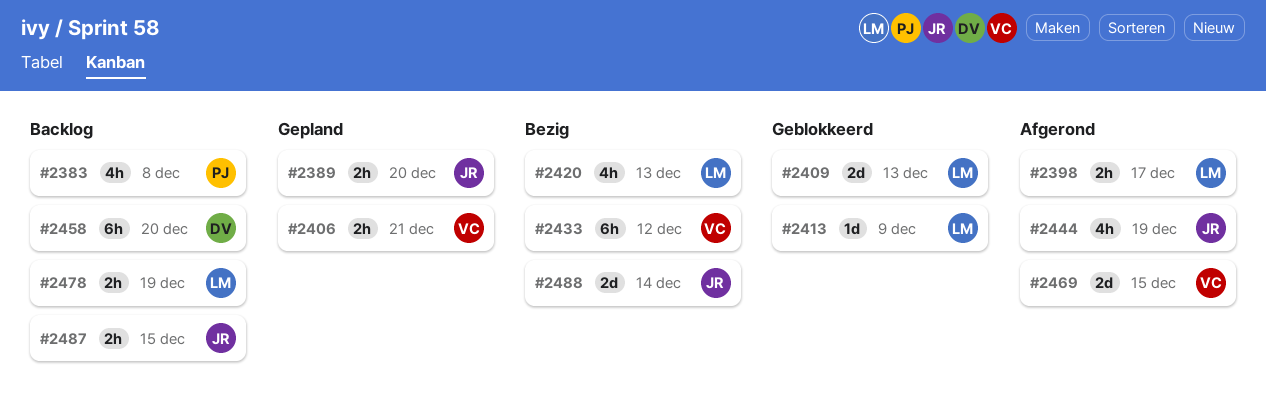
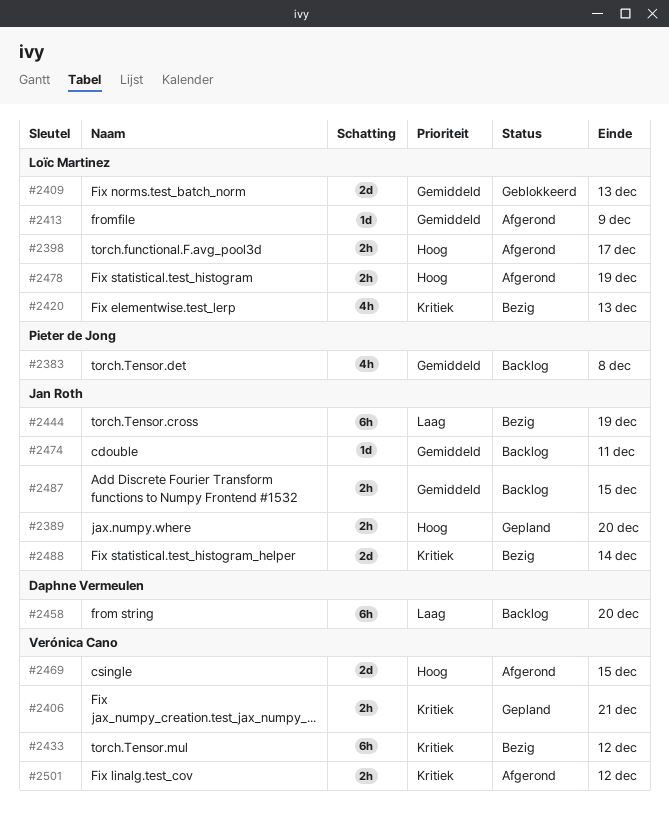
#2413, status: Geblokkeerd -> Afgerond
#2444, status: Afgerond -> Bezig
#2444, estimate: 4h -> 6h
#2474: none -> present
#2478, status: Backlog -> Afgerond
#2501: none -> present

